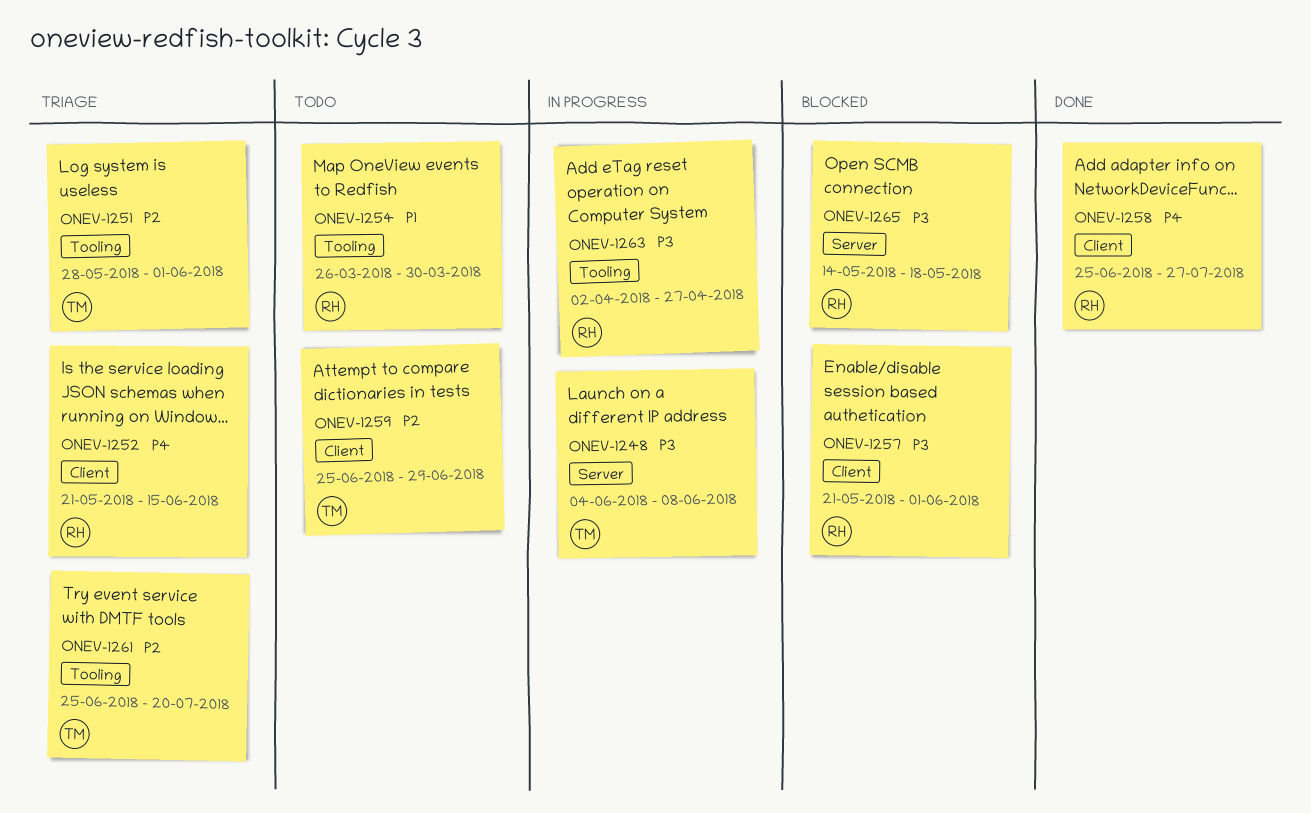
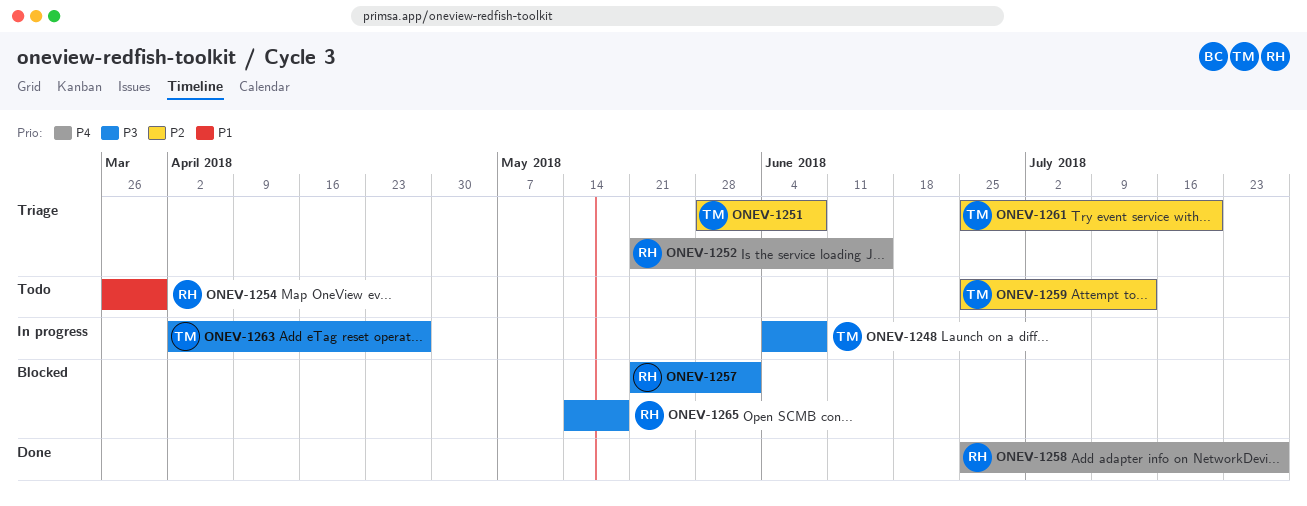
ONEV-1251, due: Jun 1 -> Jun 8
ONEV-1259, due: Jun 29 -> Jul 13
ONEV-1263, owner: RH -> TM

